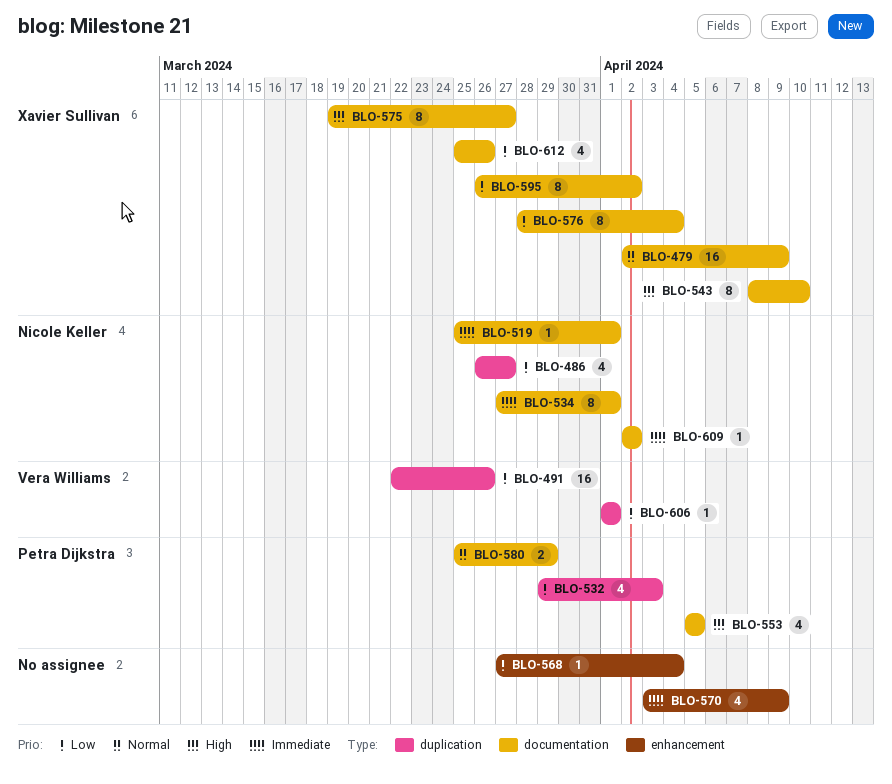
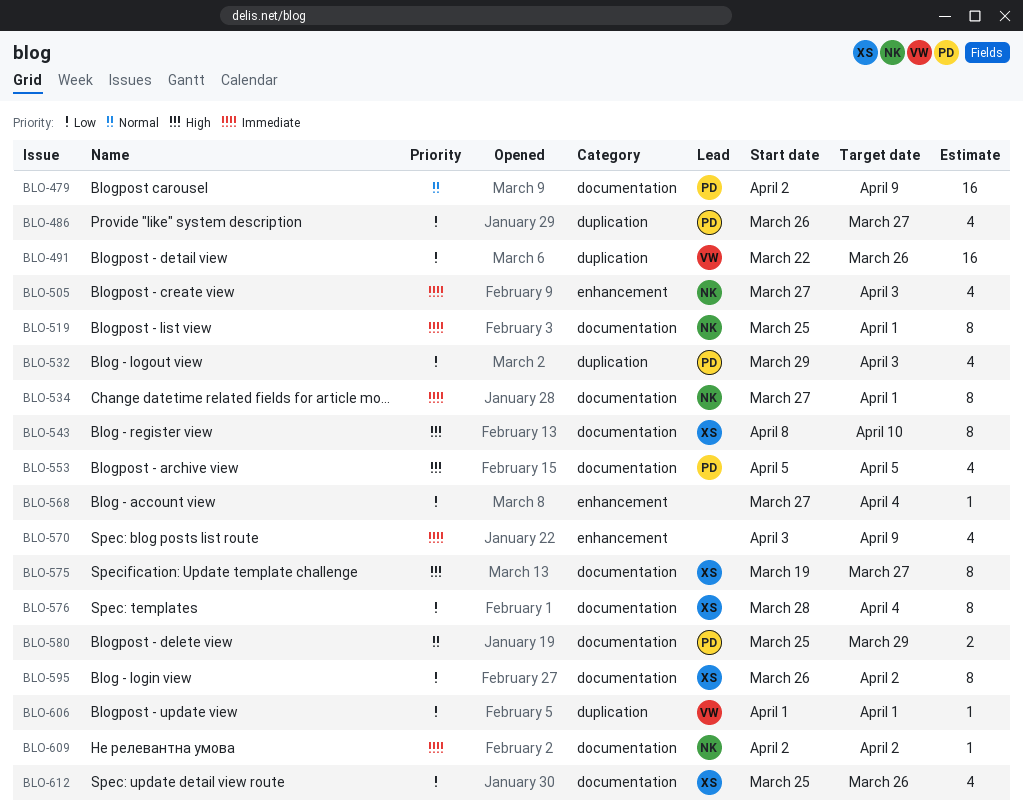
BLO-479, owner: Xavier Sullivan -> Petra Dijkstra
BLO-486, owner: Nicole Keller -> Petra Dijkstra
BLO-505: none -> present
BLO-519, estimate: 1 -> 8

